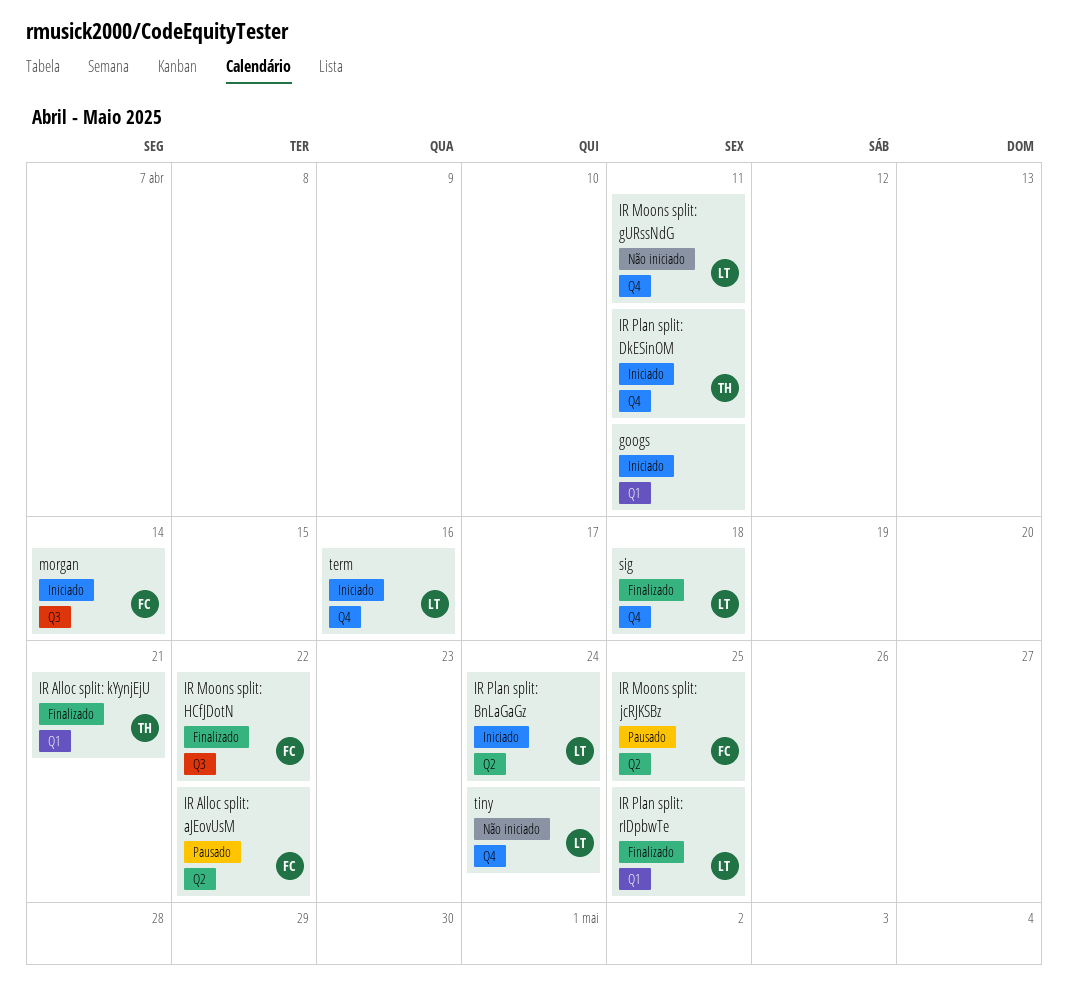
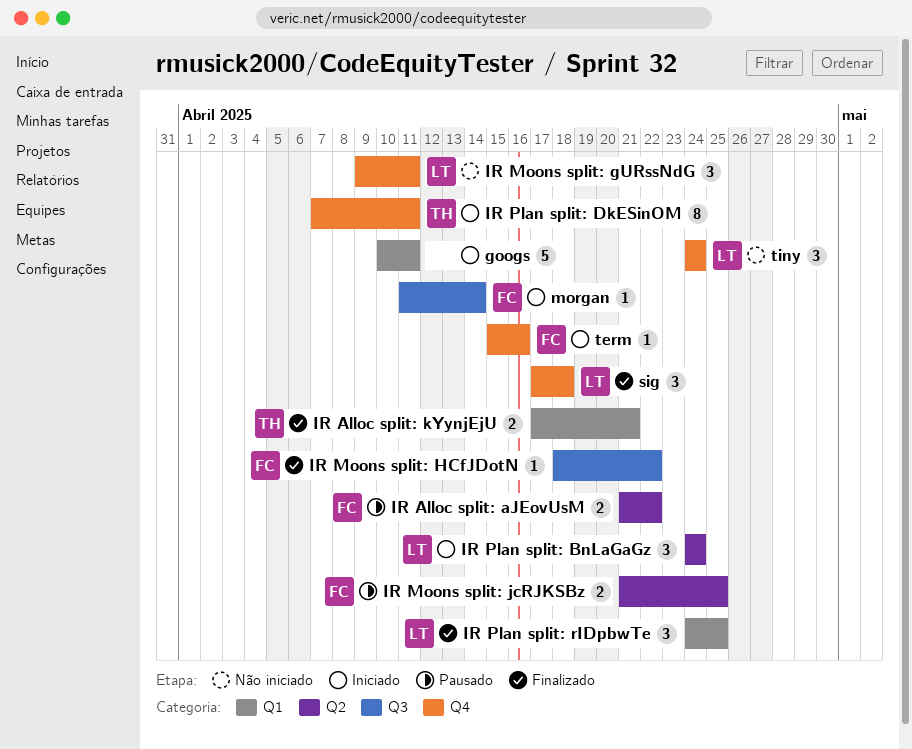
term, owner: LT -> FC

